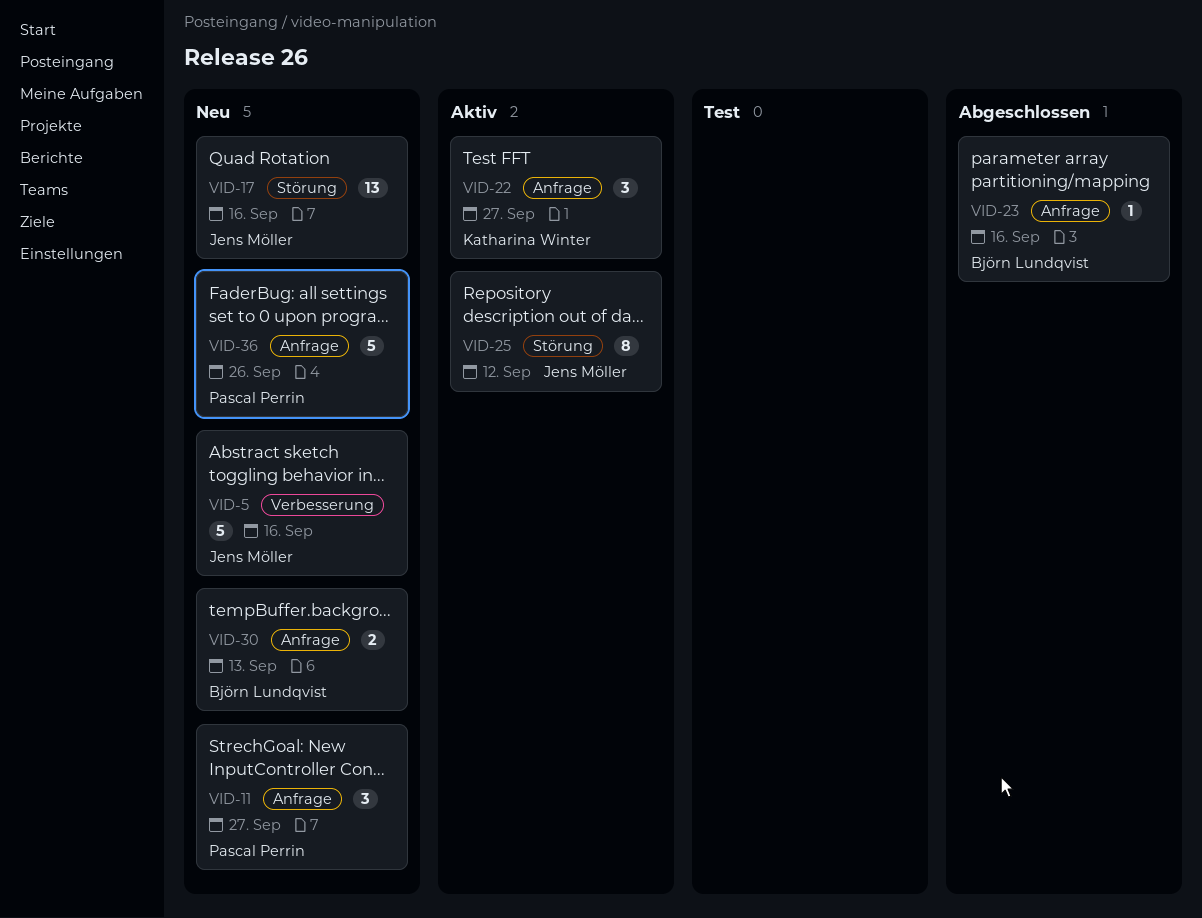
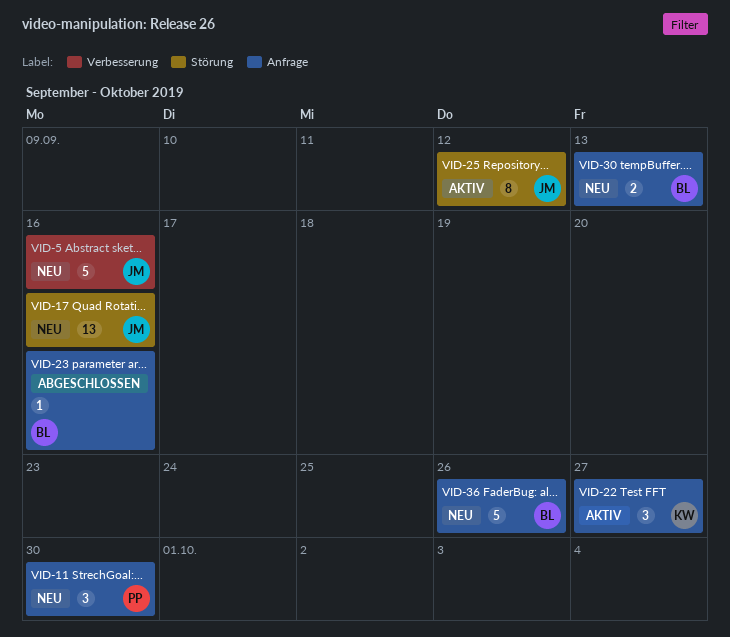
VID-11, due: Sep 27 -> Sep 30
VID-36, owner: Pascal Perrin -> Björn Lundqvist

